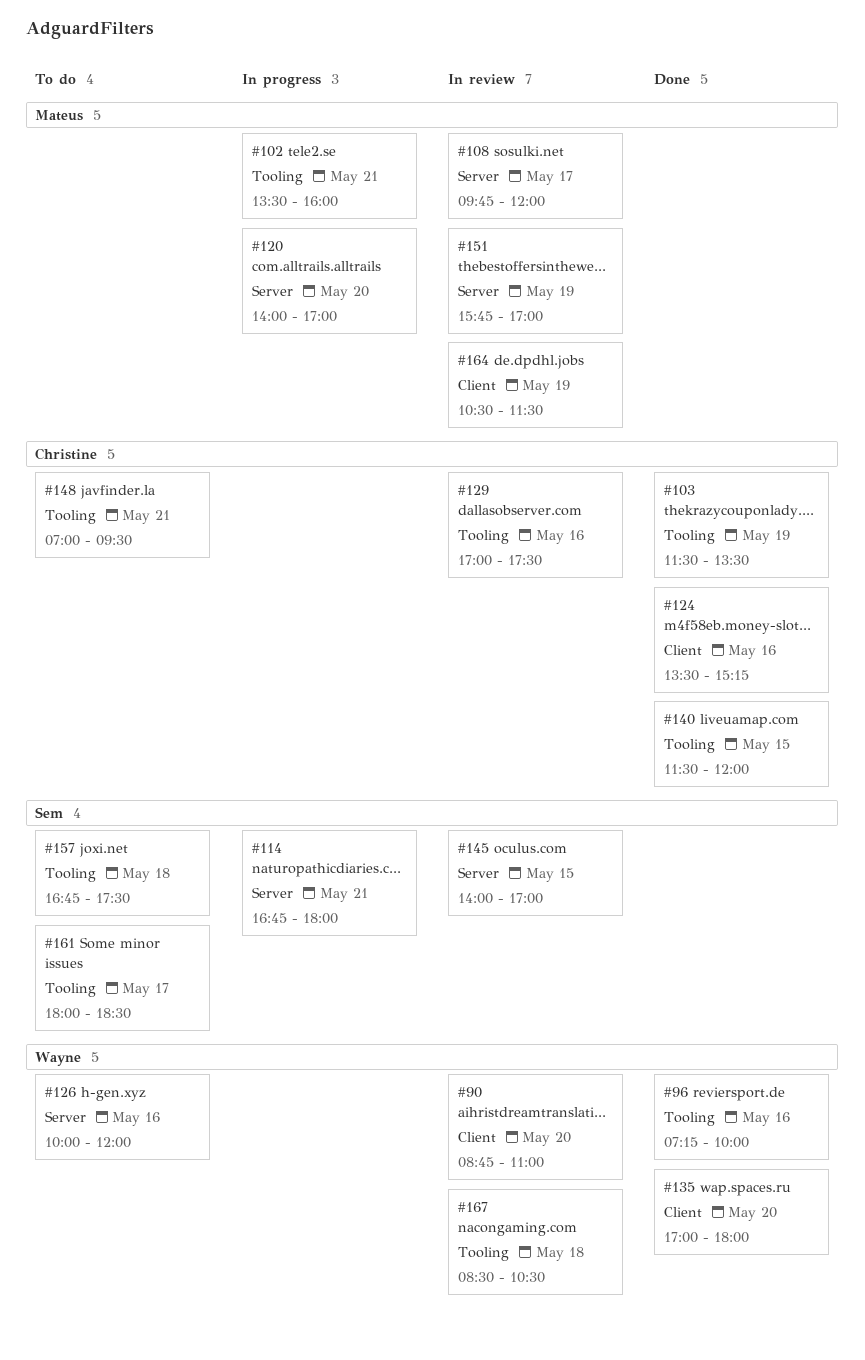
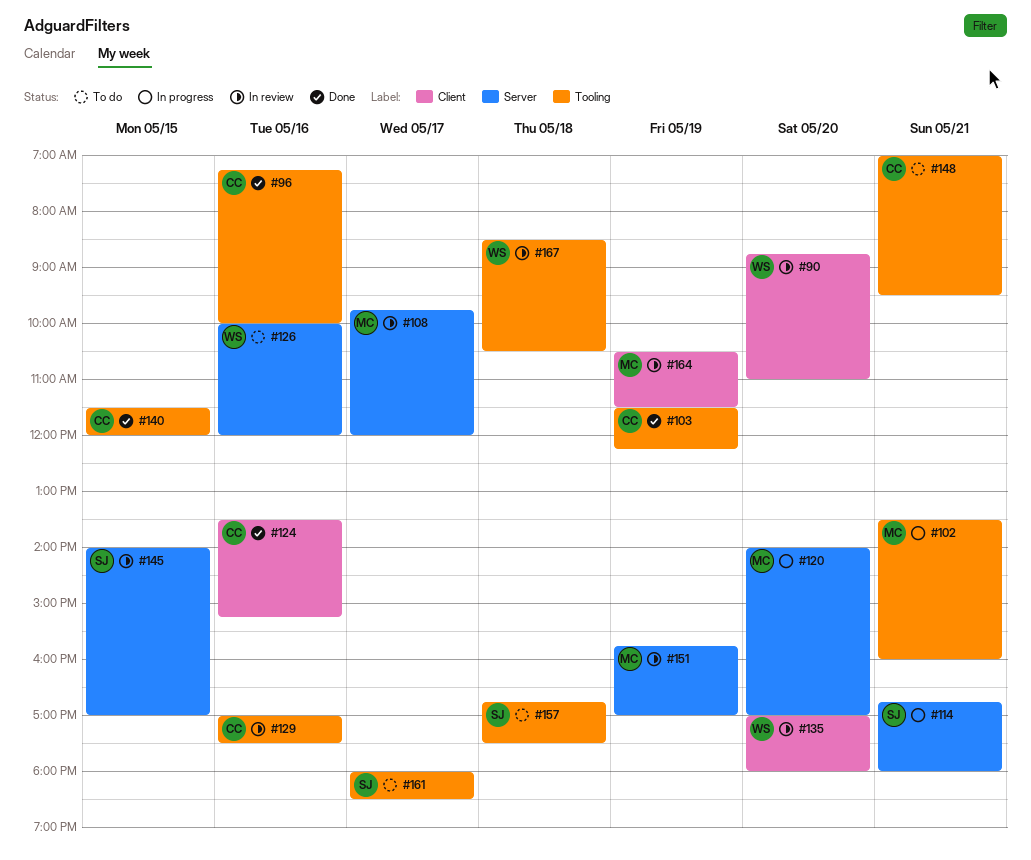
#96, owner: Wayne -> Christine
#103, ends: 13:30 -> 12:15
#135, status: Done -> In review

